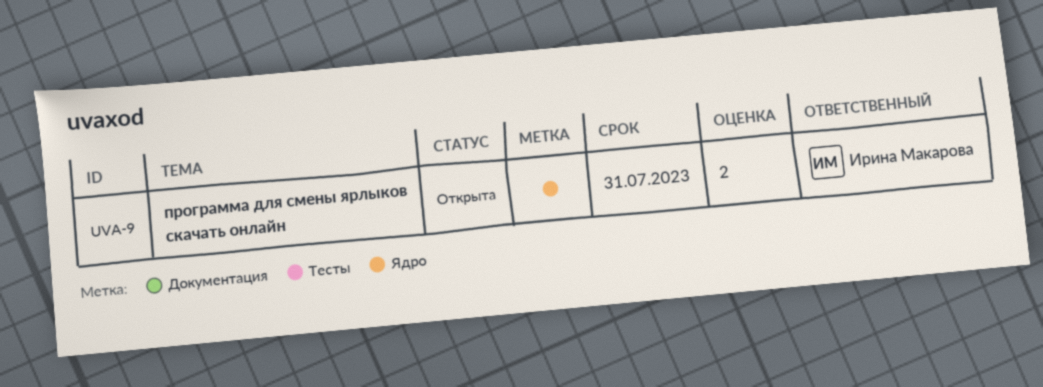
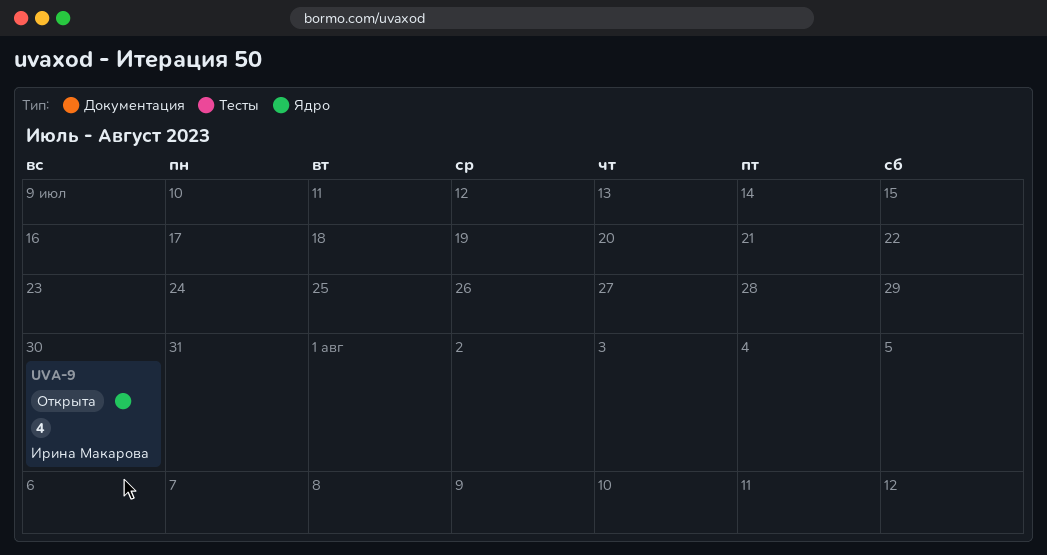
UVA-9, estimate: 2 -> 4
UVA-9, due: Jul 31 -> Jul 30

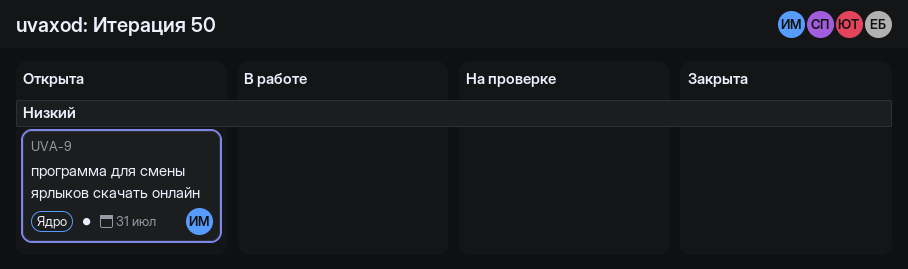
UVA-9, estimate: 4 -> 1
UVA-9, due: Jul 30 -> Jul 31

